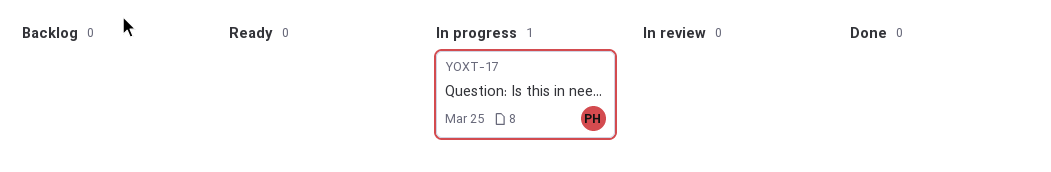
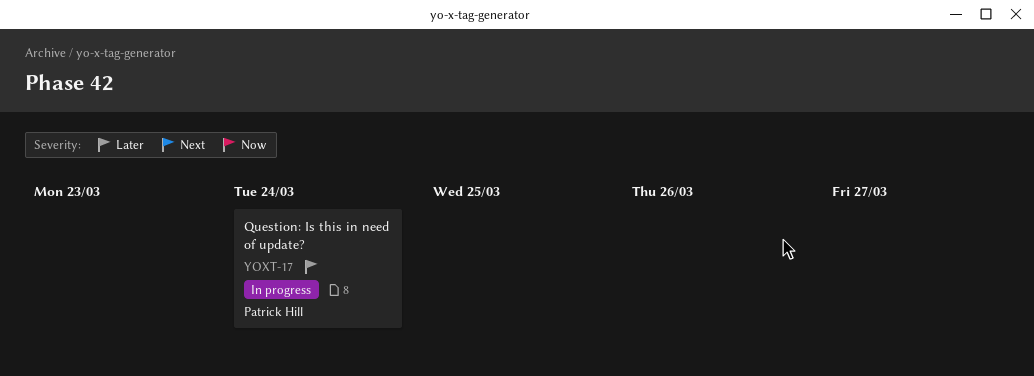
YOXT-17, due: Mar 25 -> Mar 24

